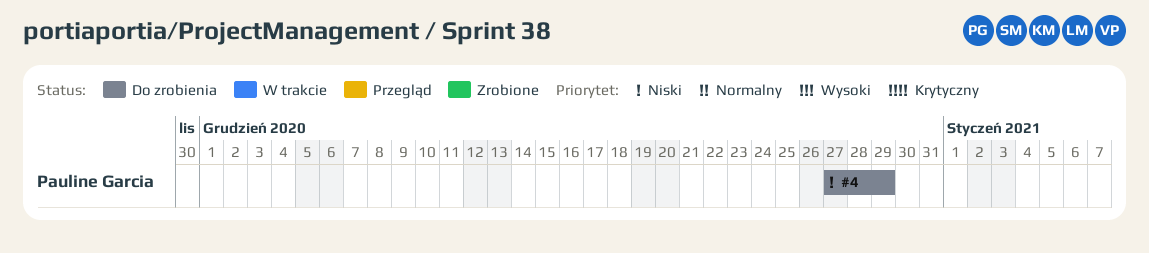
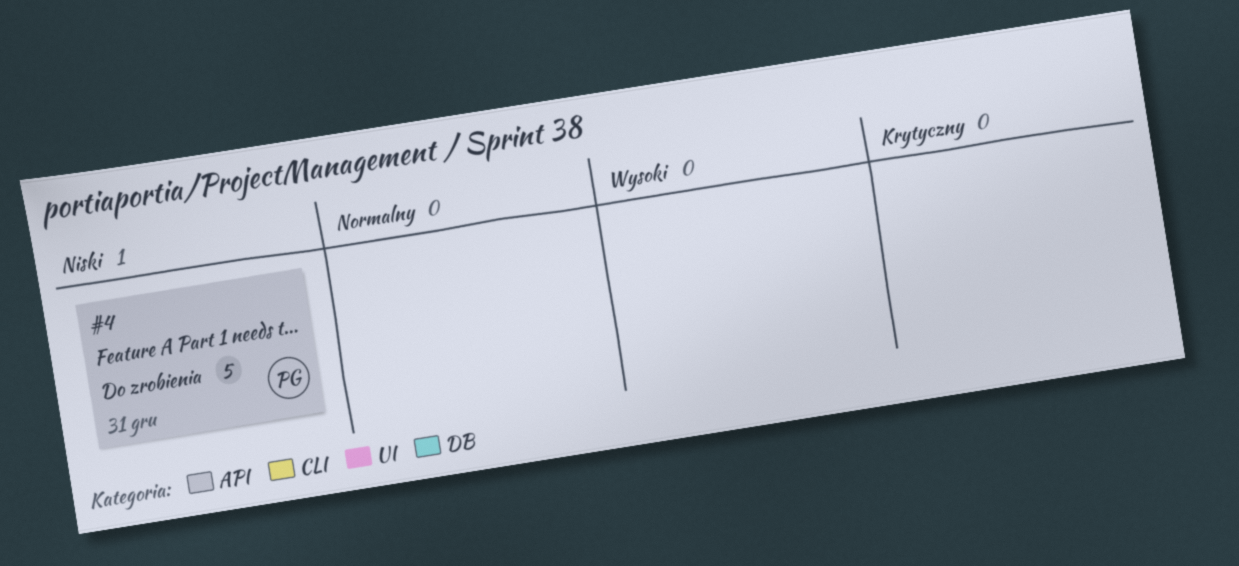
#4, due: Dec 29 -> Dec 31

